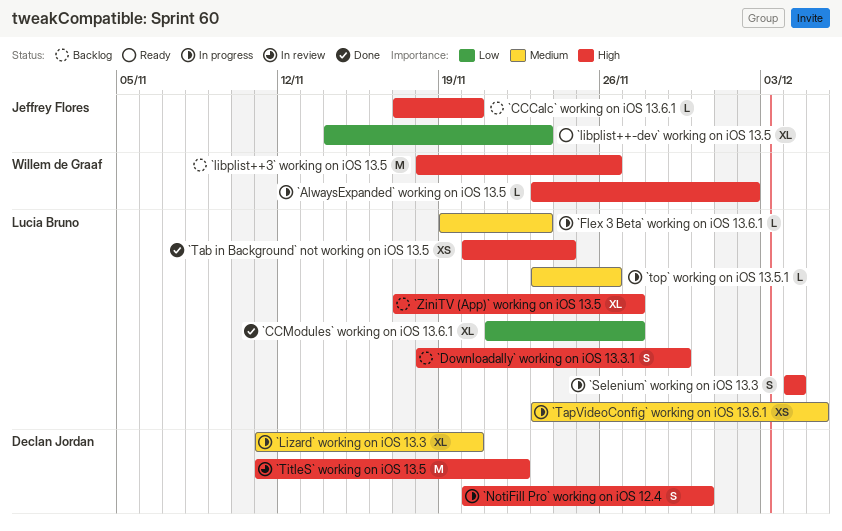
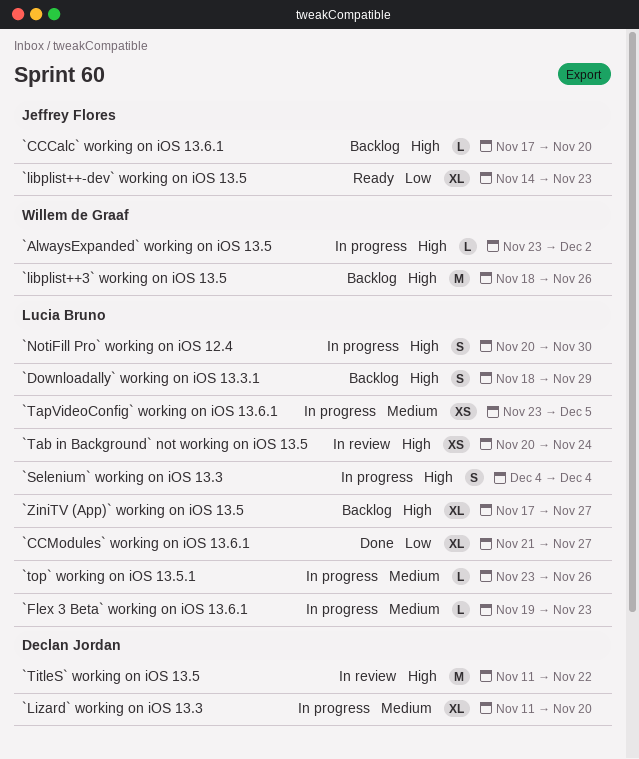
`NotiFill Pro` working on iOS 12.4, owner: Declan Jordan -> Lucia Bruno
`Tab in Background` not working on iOS 13.5, status: Done -> In review

